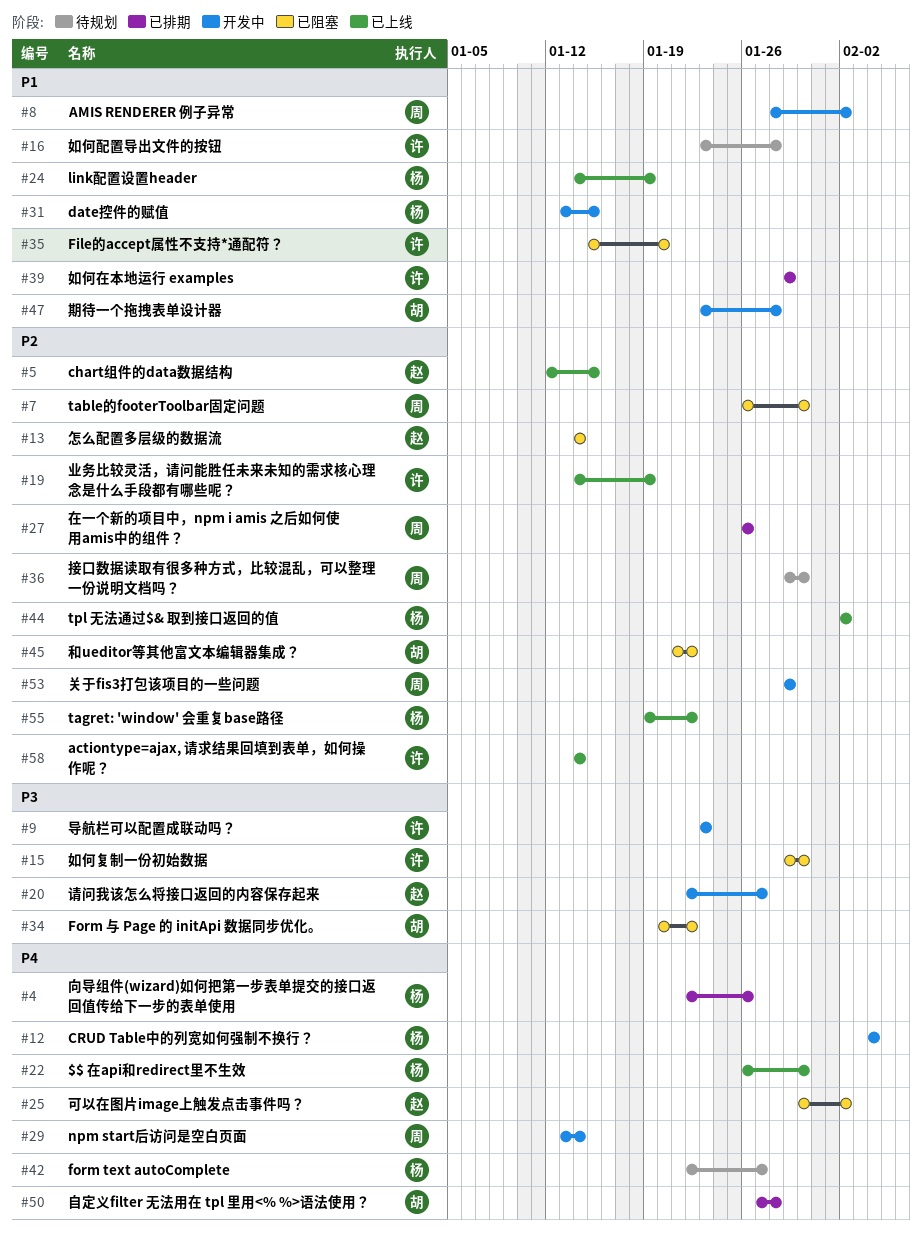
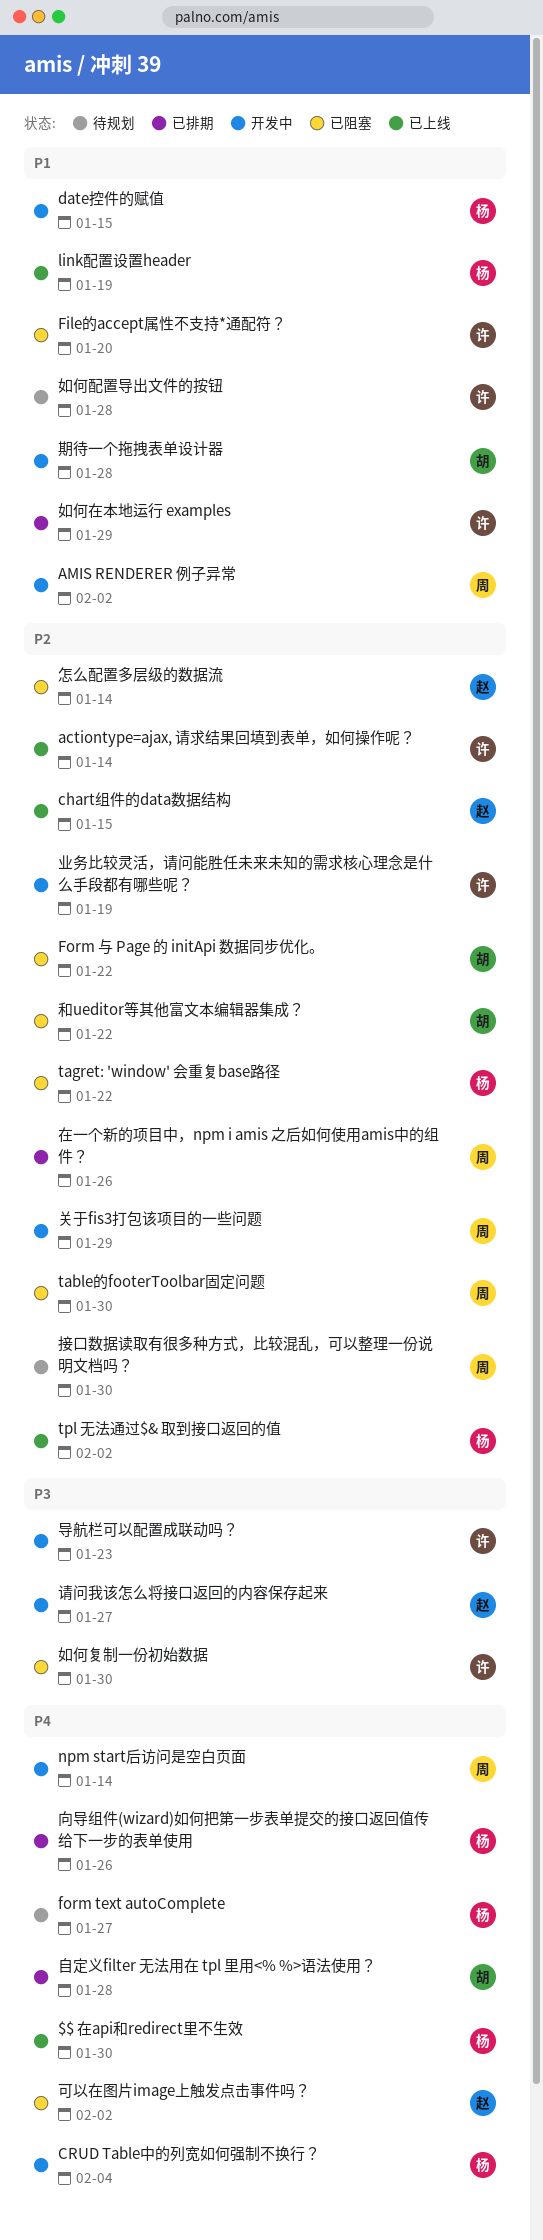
Form 与 Page 的 initApi 数据同步优化。, priority: P3 -> P2
tagret: 'window' 会重复base路径, status: 已上线 -> 已阻塞
业务比较灵活，请问能胜任未来未知的需求核心理念是什么手段都有哪些呢？, status: 已上线 -> 开发中

